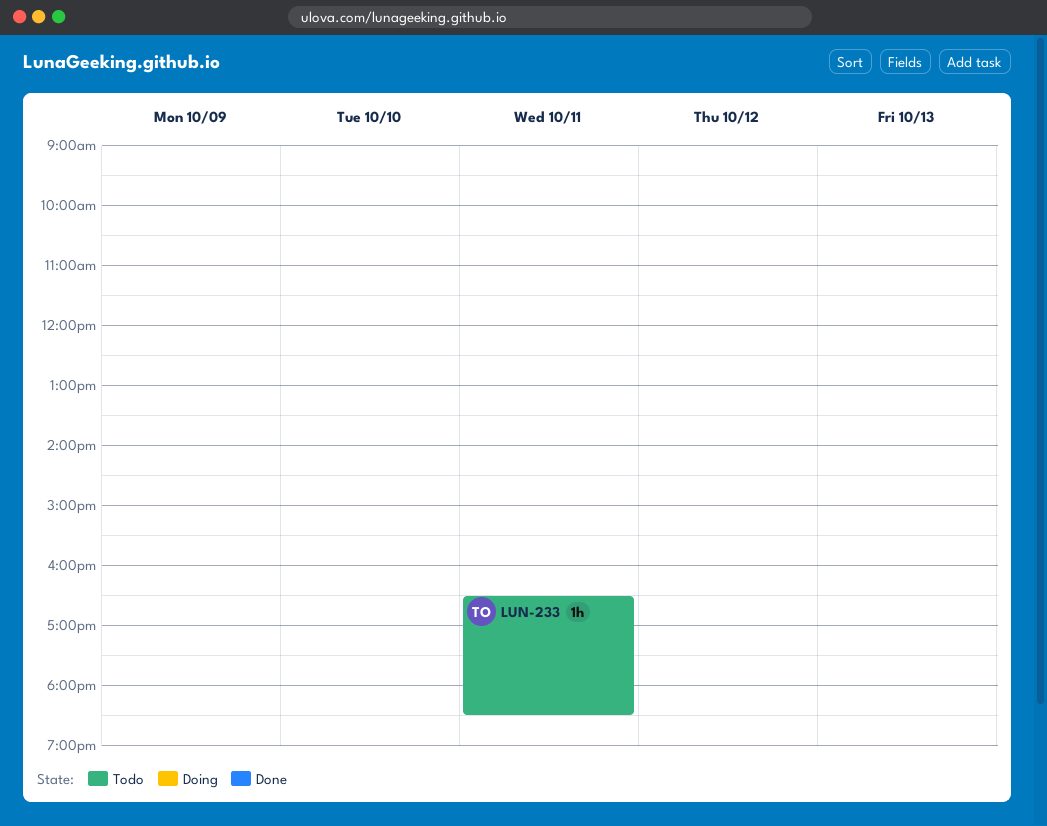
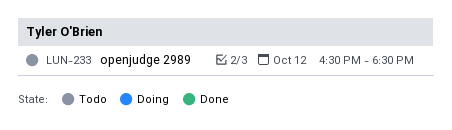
LUN-233, day: Oct 11 -> Oct 12

